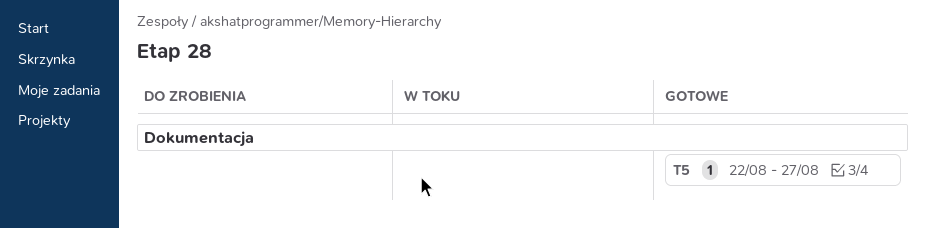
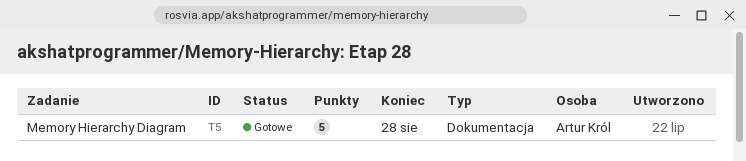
T5, estimate: 1 -> 5
T5, due: Aug 27 -> Aug 28

